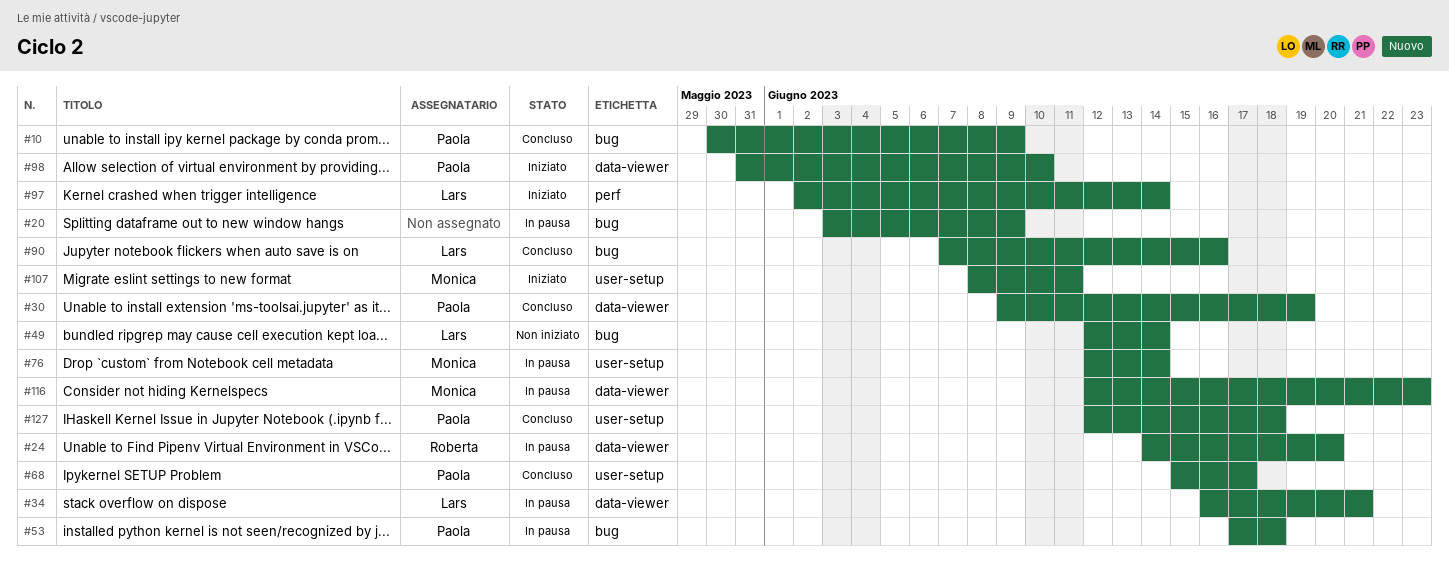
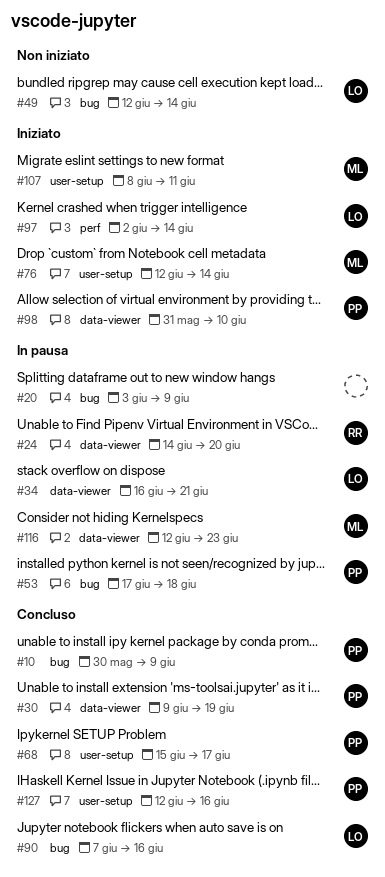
#76, status: In pausa -> Iniziato
#127, due: Jun 18 -> Jun 16

